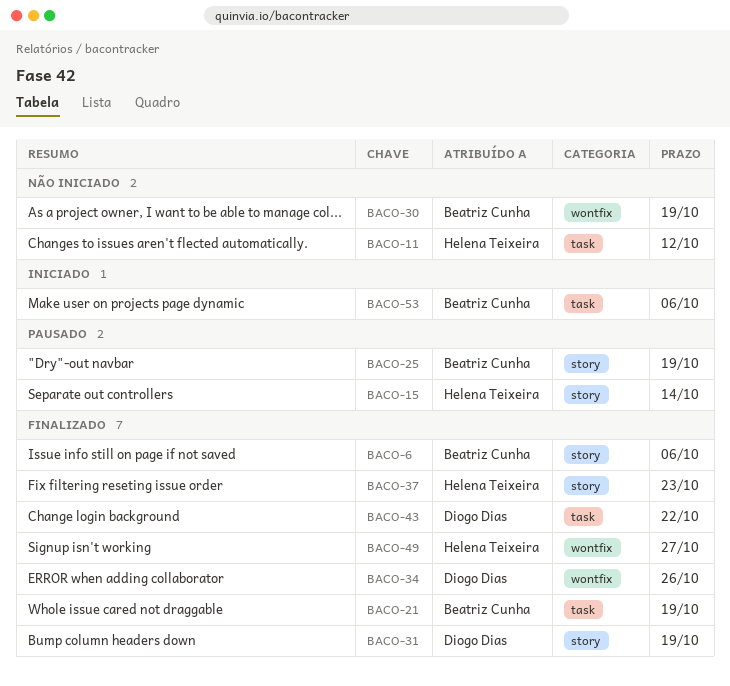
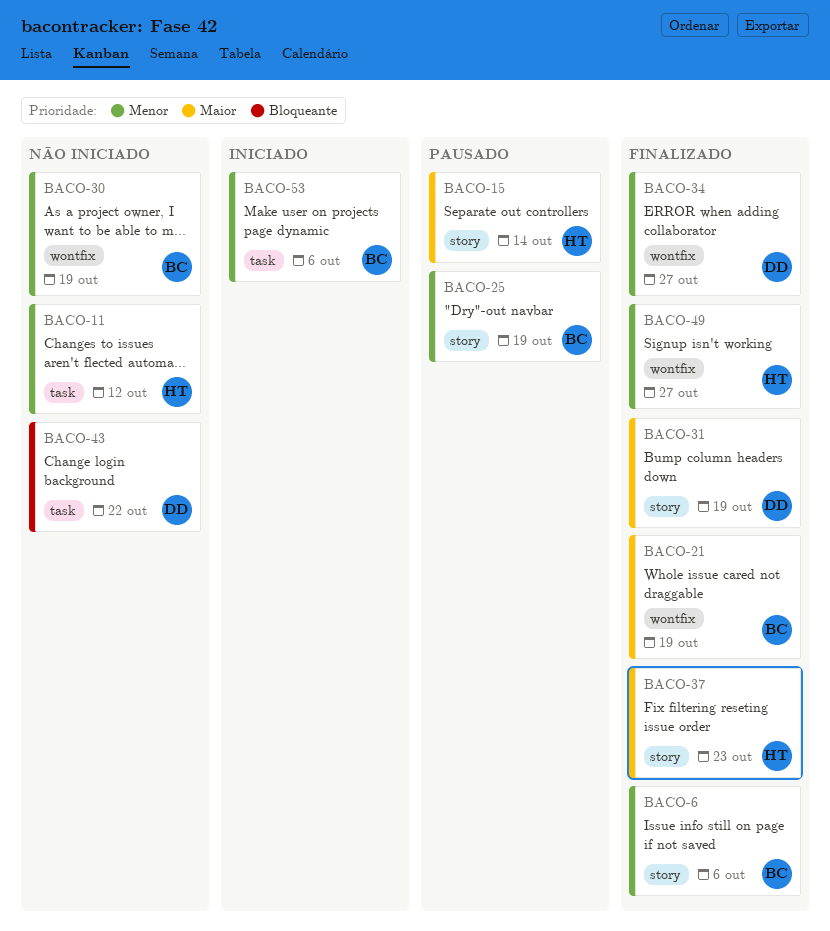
BACO-21, label: task -> wontfix
BACO-34, due: Oct 26 -> Oct 27
BACO-43, status: Finalizado -> Não iniciado

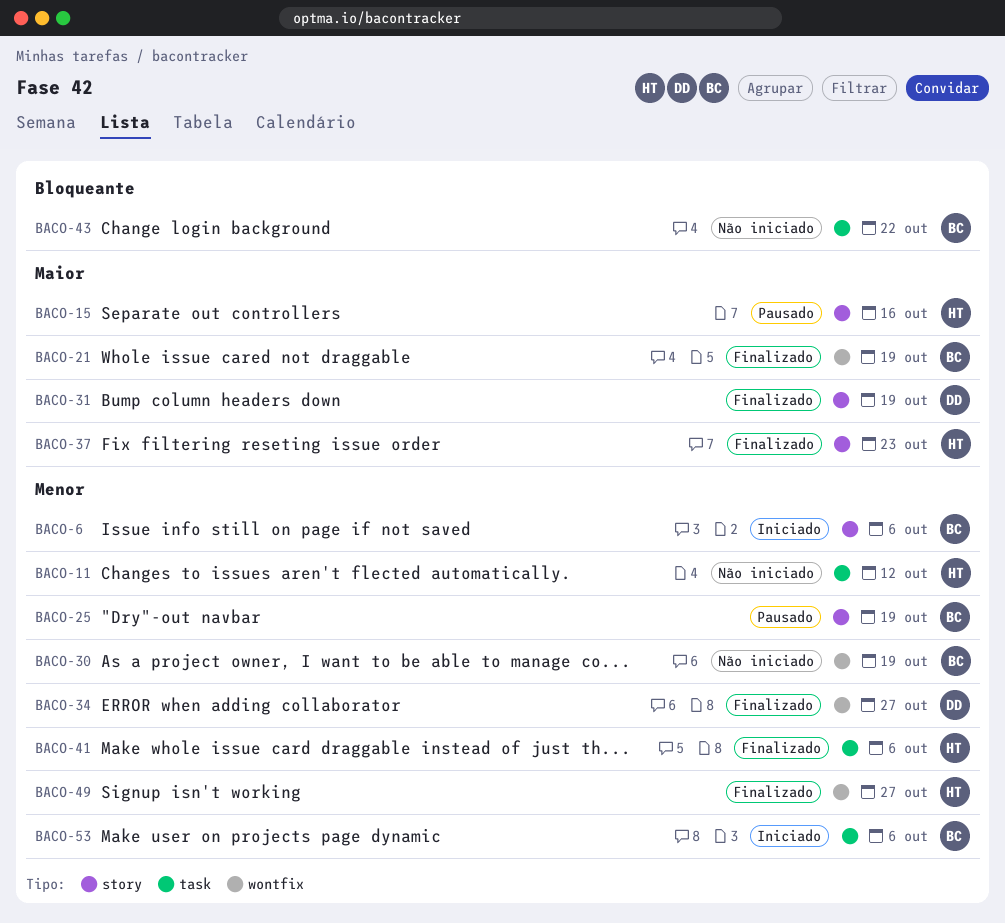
BACO-6, status: Finalizado -> Iniciado
BACO-15, due: Oct 14 -> Oct 16
BACO-41: none -> present
BACO-43, owner: DD -> BC

